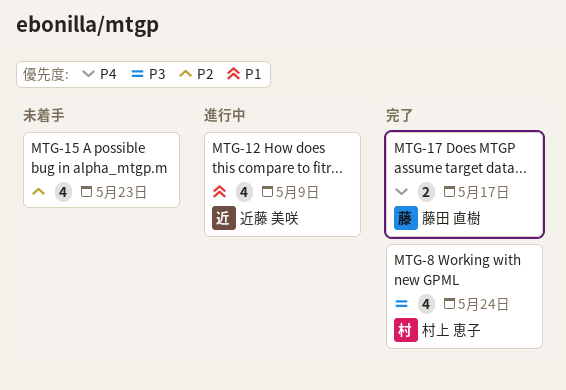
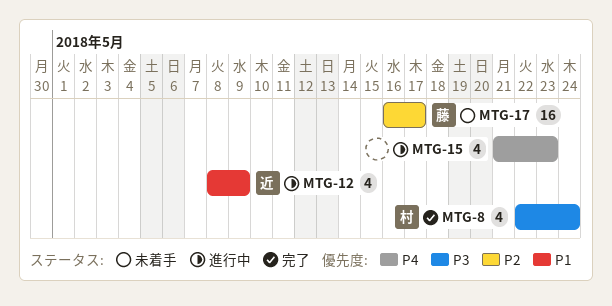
MTG-15, status: 未着手 -> 進行中
MTG-15, priority: P2 -> P4
MTG-17, status: 完了 -> 未着手
MTG-17, priority: P4 -> P2
MTG-17, estimate: 2 -> 16

